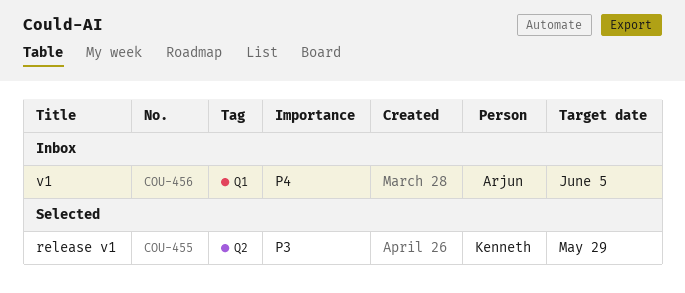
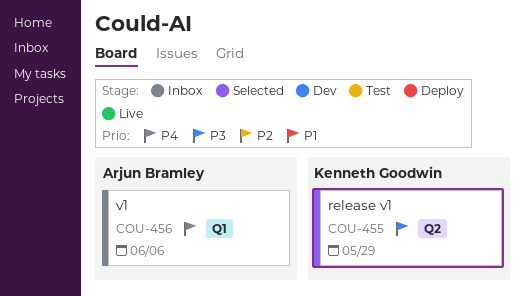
COU-456, due: Jun 5 -> Jun 6

